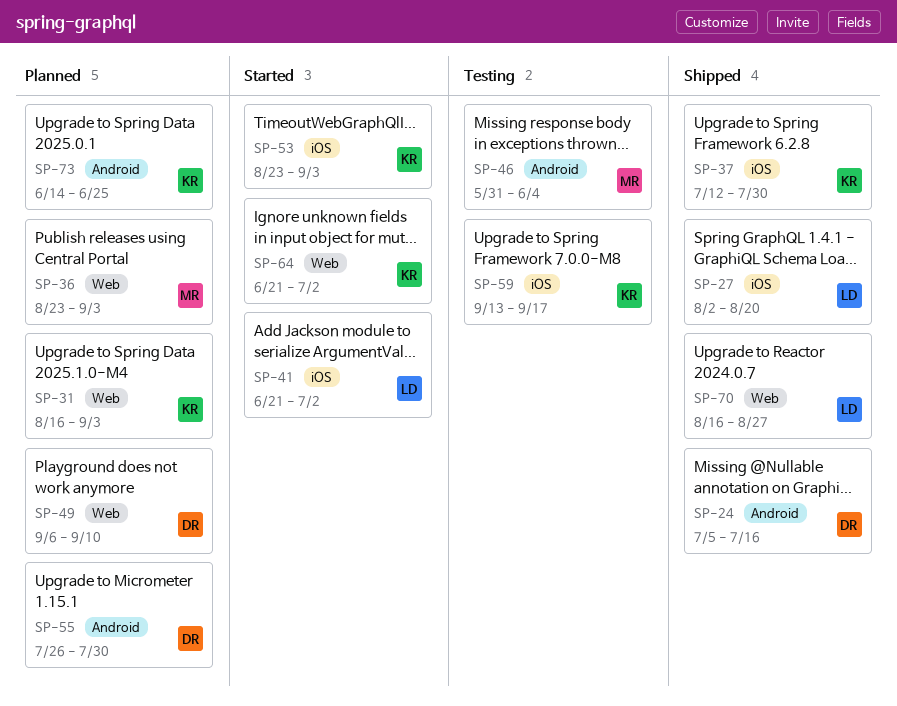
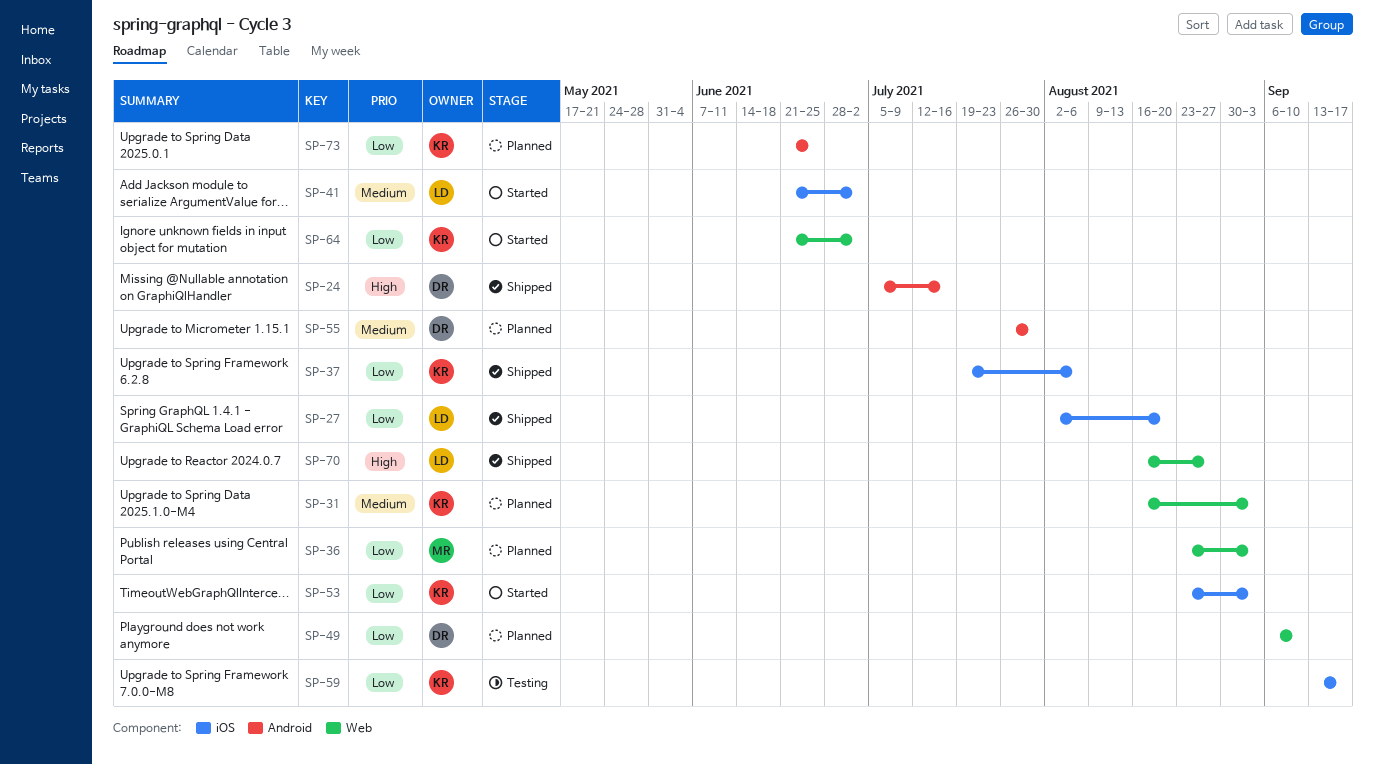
SP-37, start: Jul 12 -> Jul 19
SP-37, due: Jul 30 -> Aug 6
SP-46: present -> none
SP-73, start: Jun 14 -> Jun 21

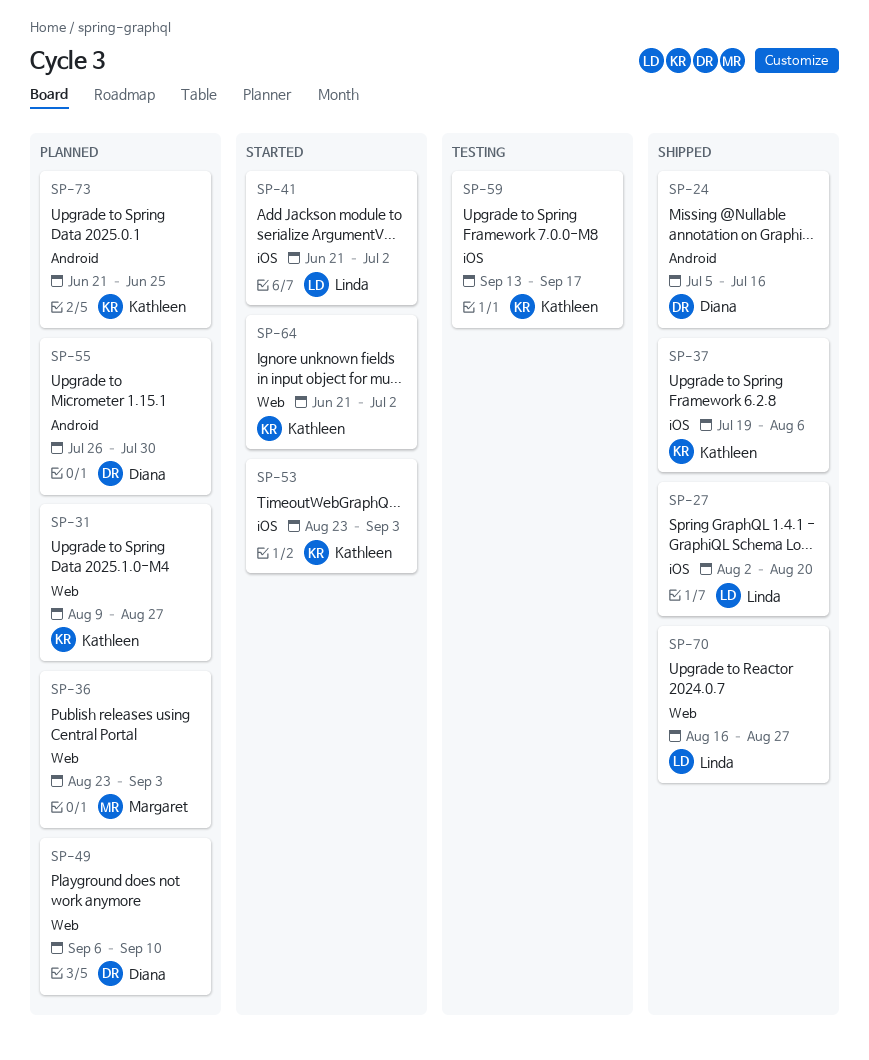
SP-31, start: Aug 16 -> Aug 9
SP-31, due: Sep 3 -> Aug 27

